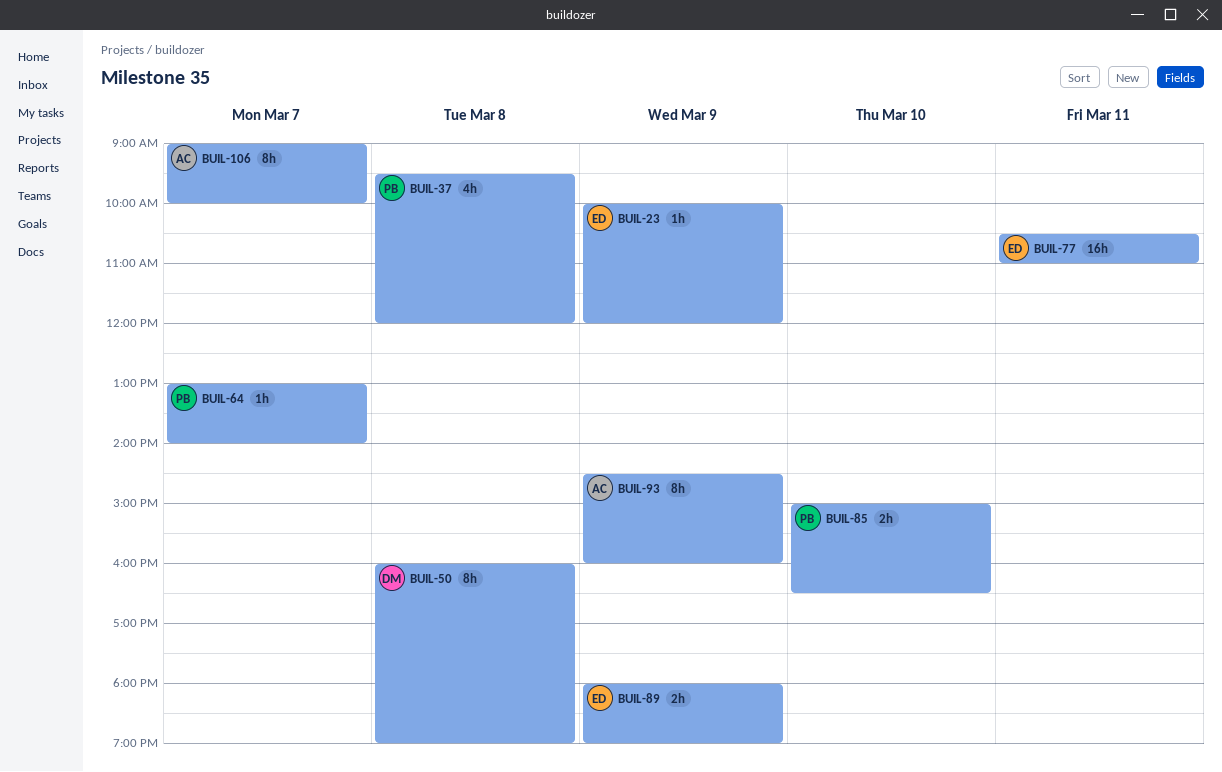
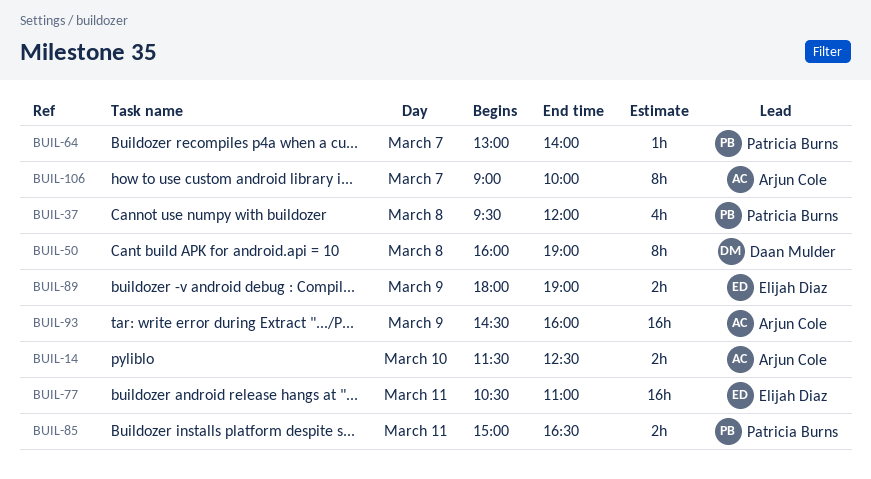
BUIL-14: none -> present
BUIL-23: present -> none
BUIL-85, day: Mar 10 -> Mar 11
BUIL-93, estimate: 8h -> 16h

